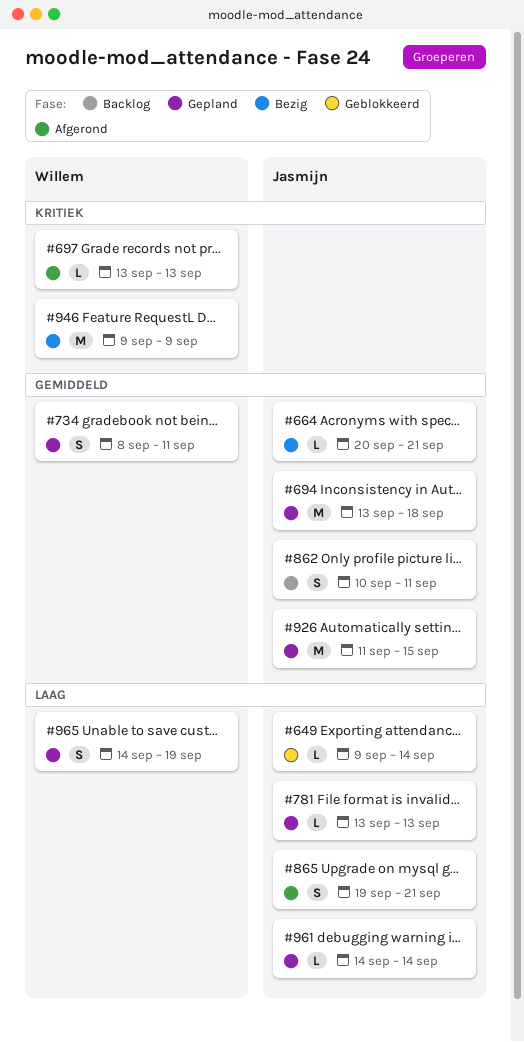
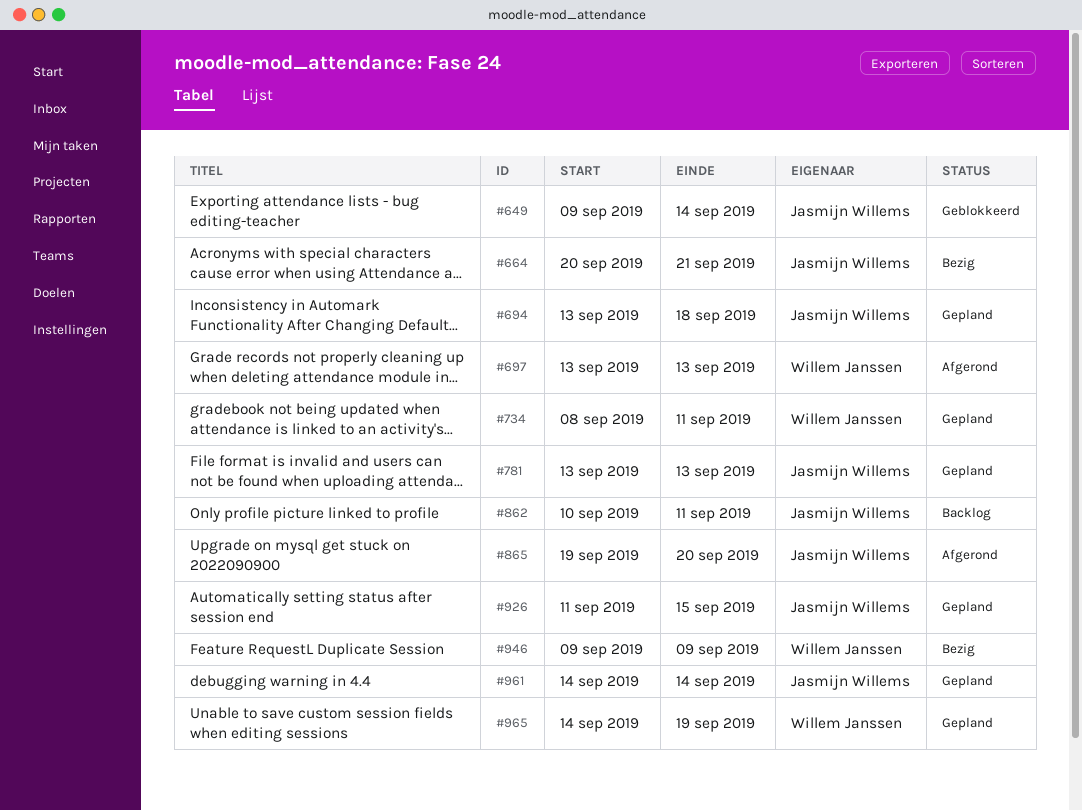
#865, due: Sep 21 -> Sep 20

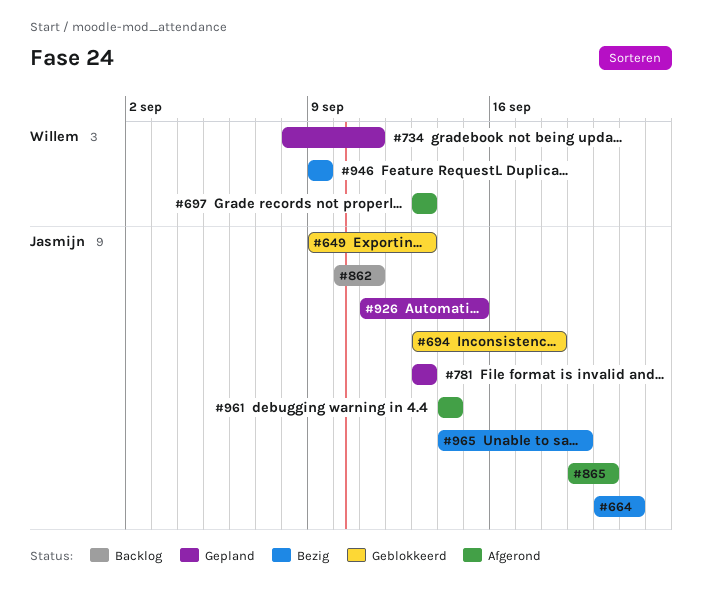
#649, due: Sep 14 -> Sep 13
#694, status: Gepland -> Geblokkeerd
#961, status: Gepland -> Afgerond
#965, status: Gepland -> Bezig
#965, owner: Willem Janssen -> Jasmijn Willems

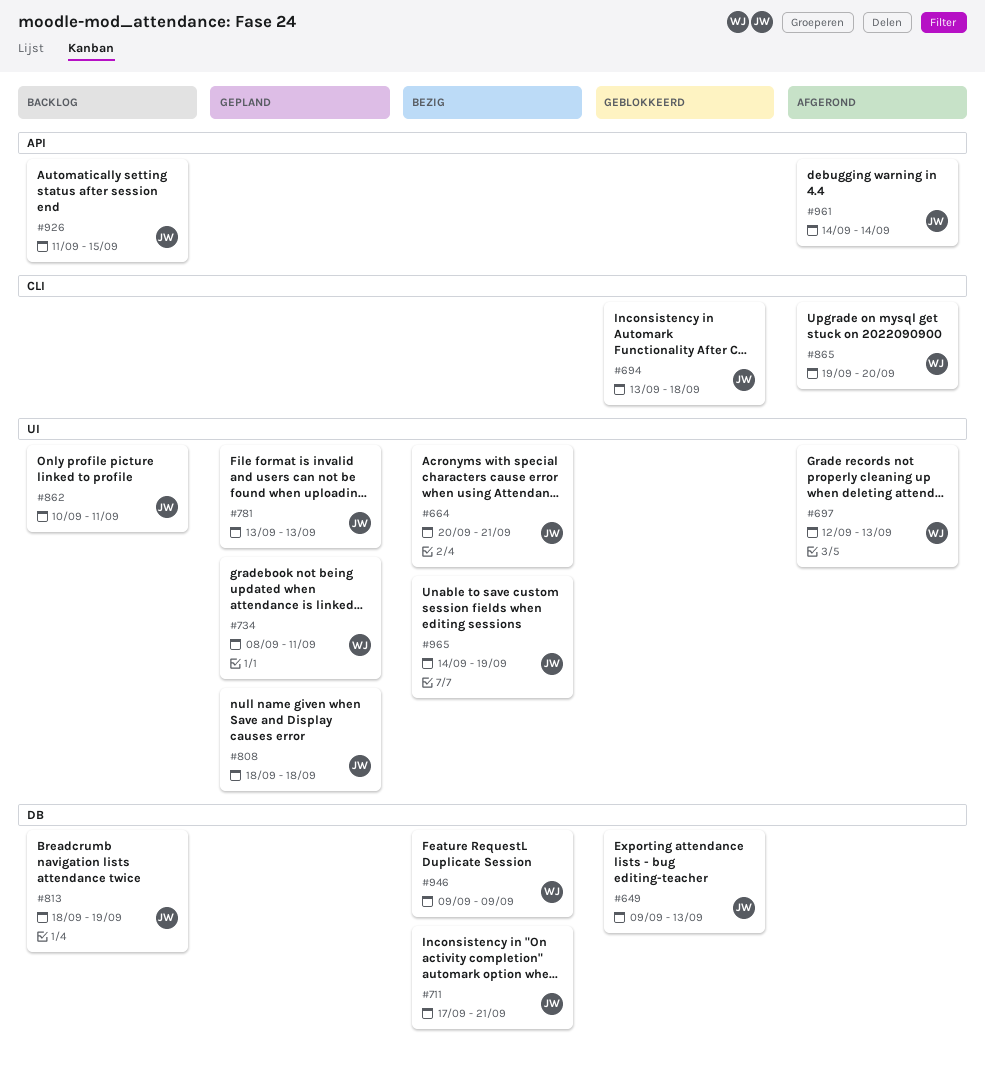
#697, start: Sep 13 -> Sep 12
#711: none -> present
#808: none -> present
#813: none -> present
#865, owner: Jasmijn -> Willem
#926, status: Gepland -> Backlog

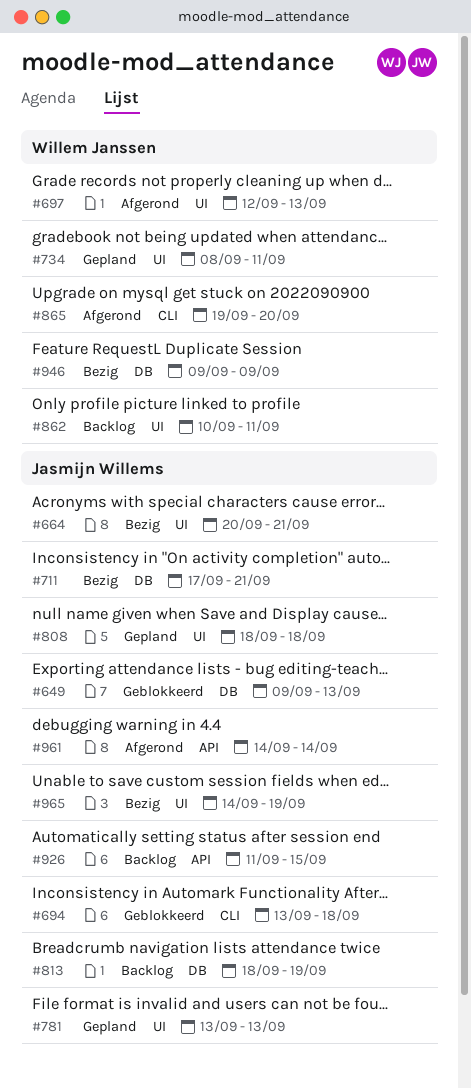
#862, owner: Jasmijn Willems -> Willem Janssen

